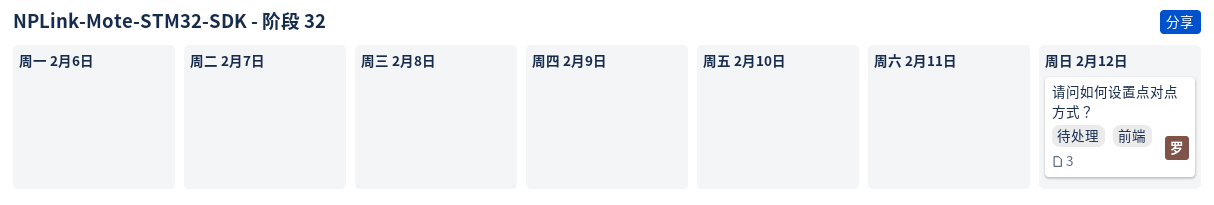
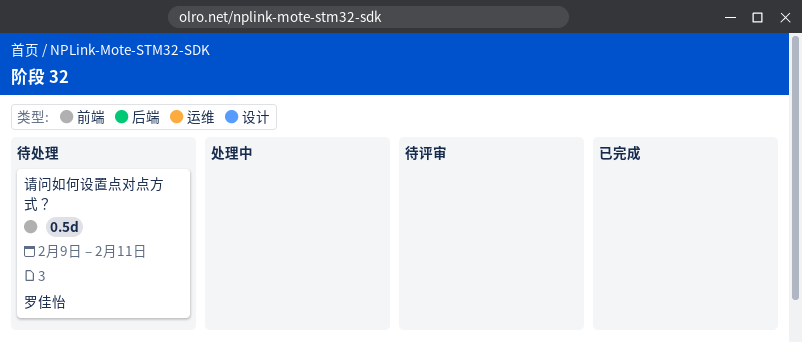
请问如何设置点对点方式？, due: Feb 12 -> Feb 11

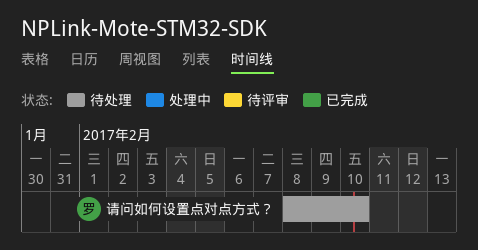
请问如何设置点对点方式？, start: Feb 9 -> Feb 8
请问如何设置点对点方式？, due: Feb 11 -> Feb 10

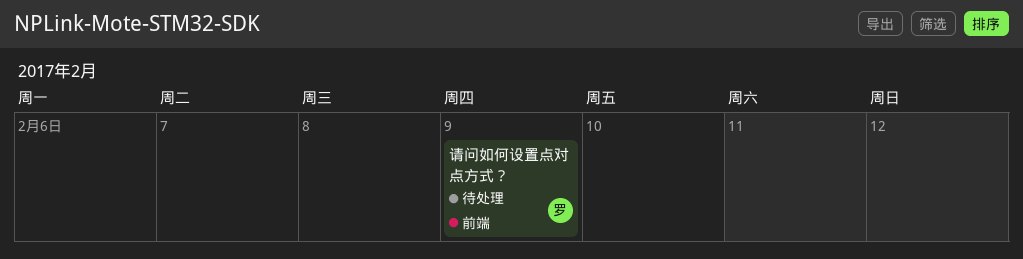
请问如何设置点对点方式？, due: Feb 10 -> Feb 9

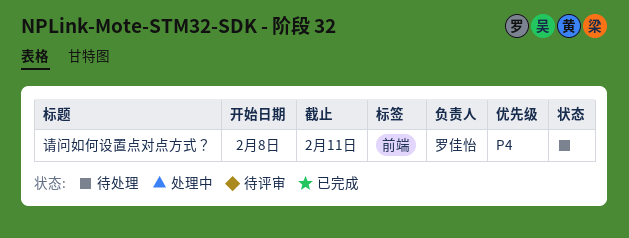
请问如何设置点对点方式？, due: Feb 9 -> Feb 11

